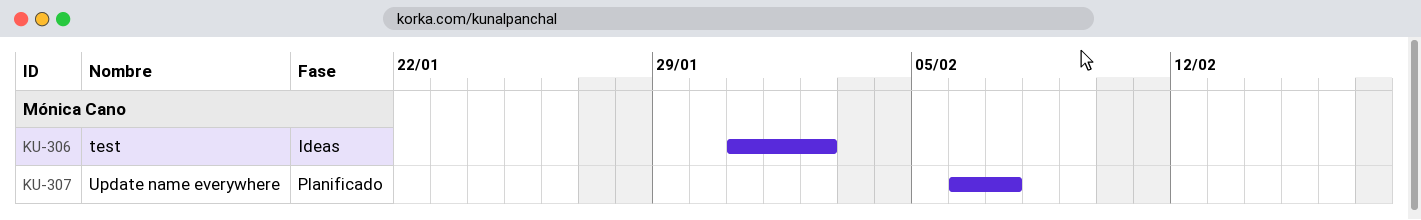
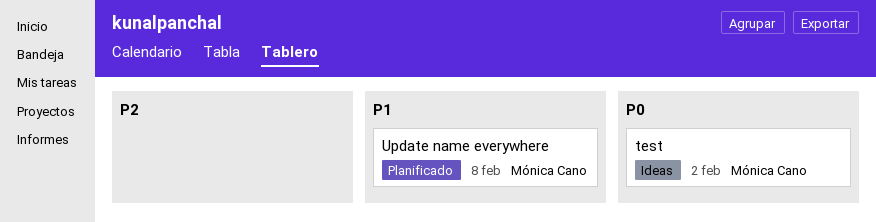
Update name everywhere, due: Feb 7 -> Feb 8

